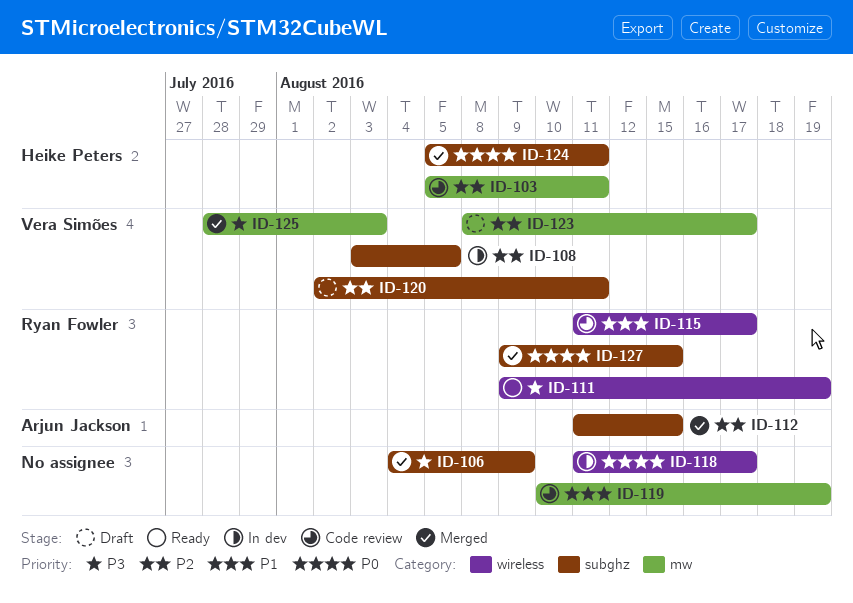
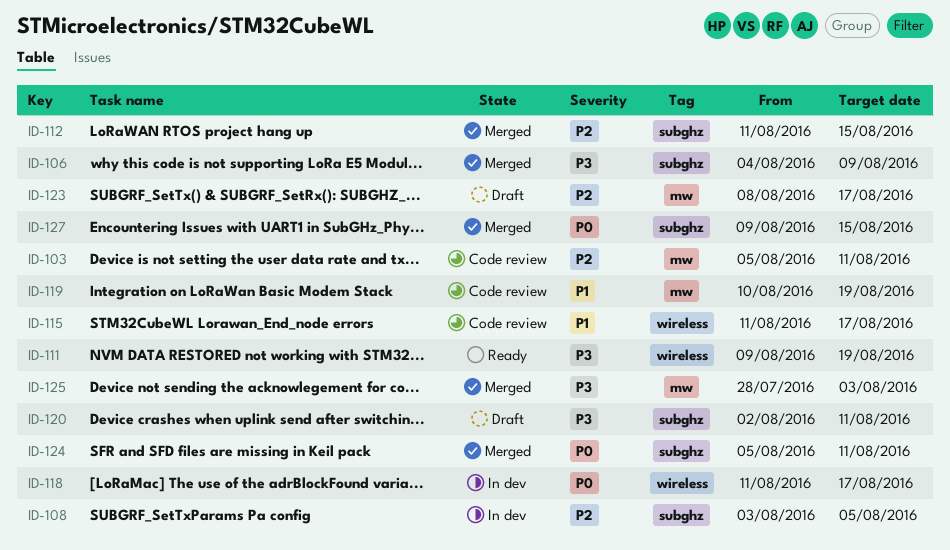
ID-120, priority: P2 -> P3

